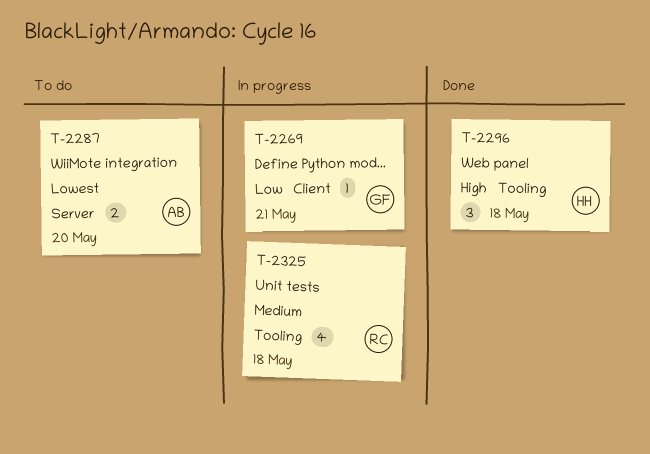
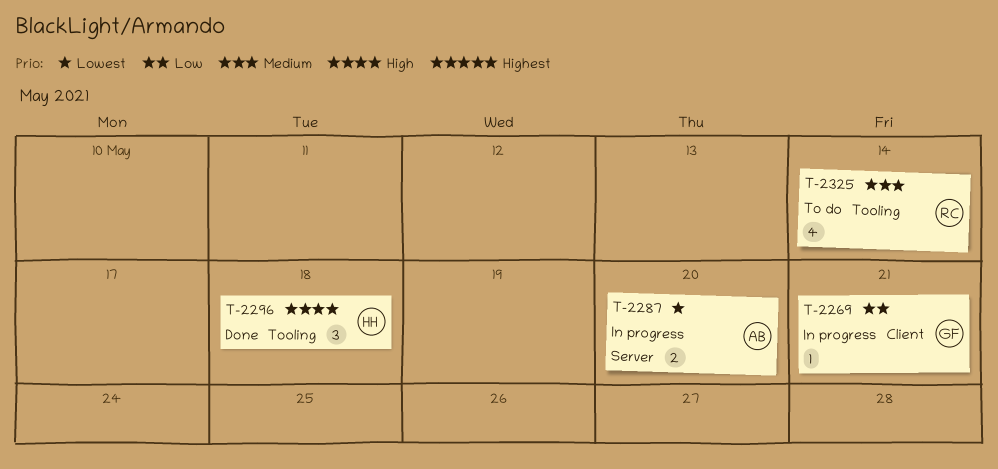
T-2287, status: To do -> In progress
T-2325, status: In progress -> To do
T-2325, due: May 18 -> May 14

